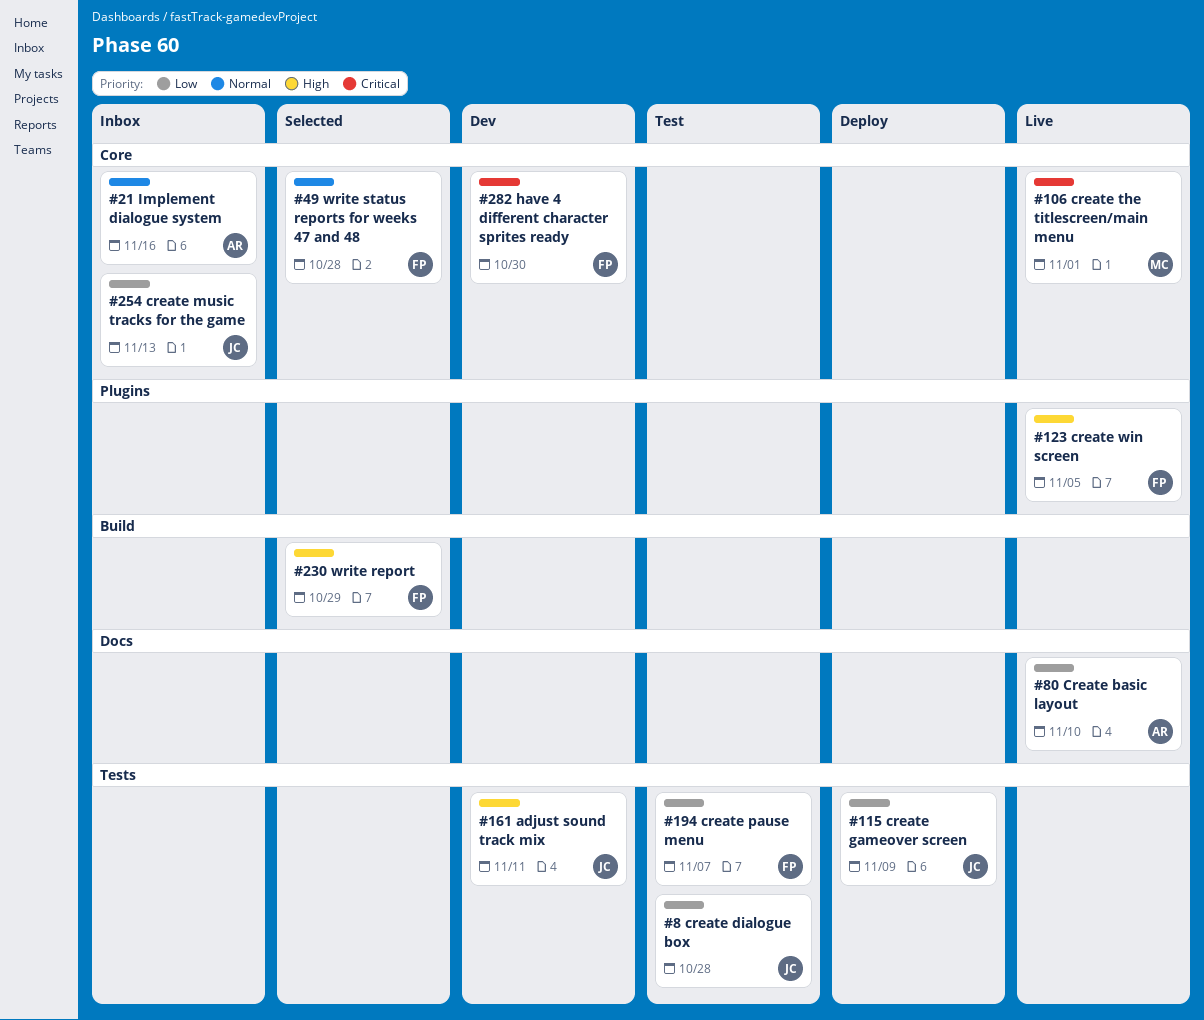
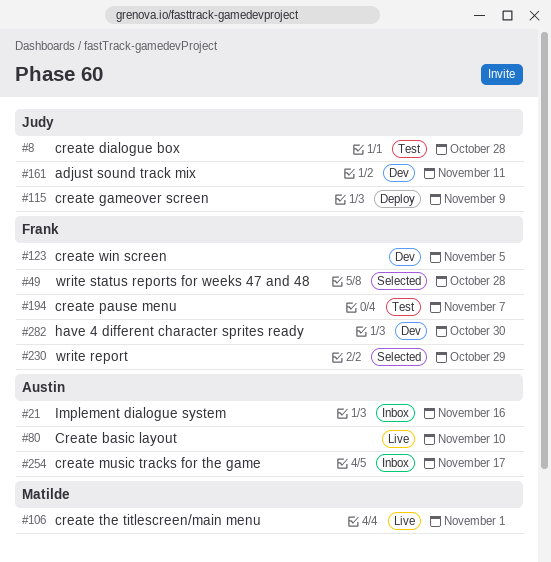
#123, status: Live -> Dev
#254, owner: Judy -> Austin
#254, due: Nov 13 -> Nov 17

